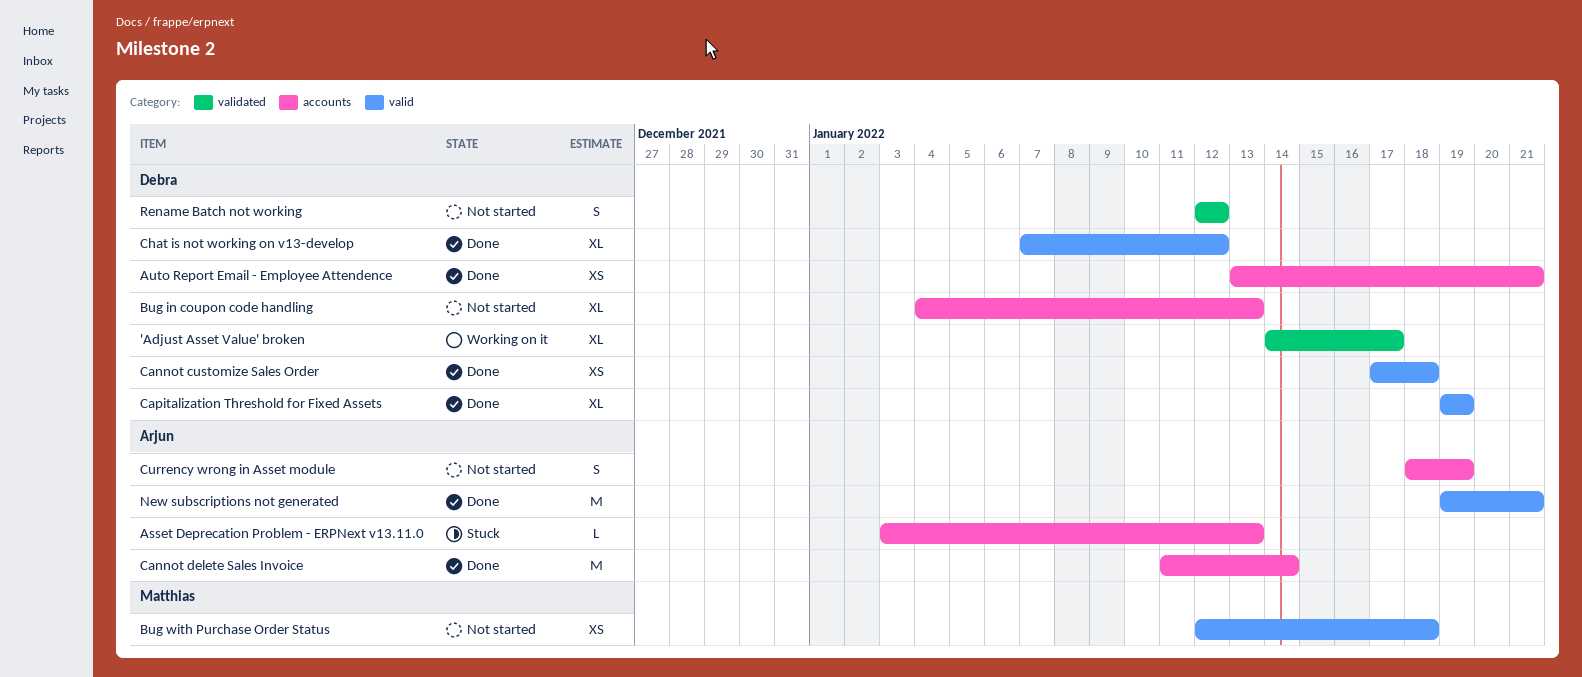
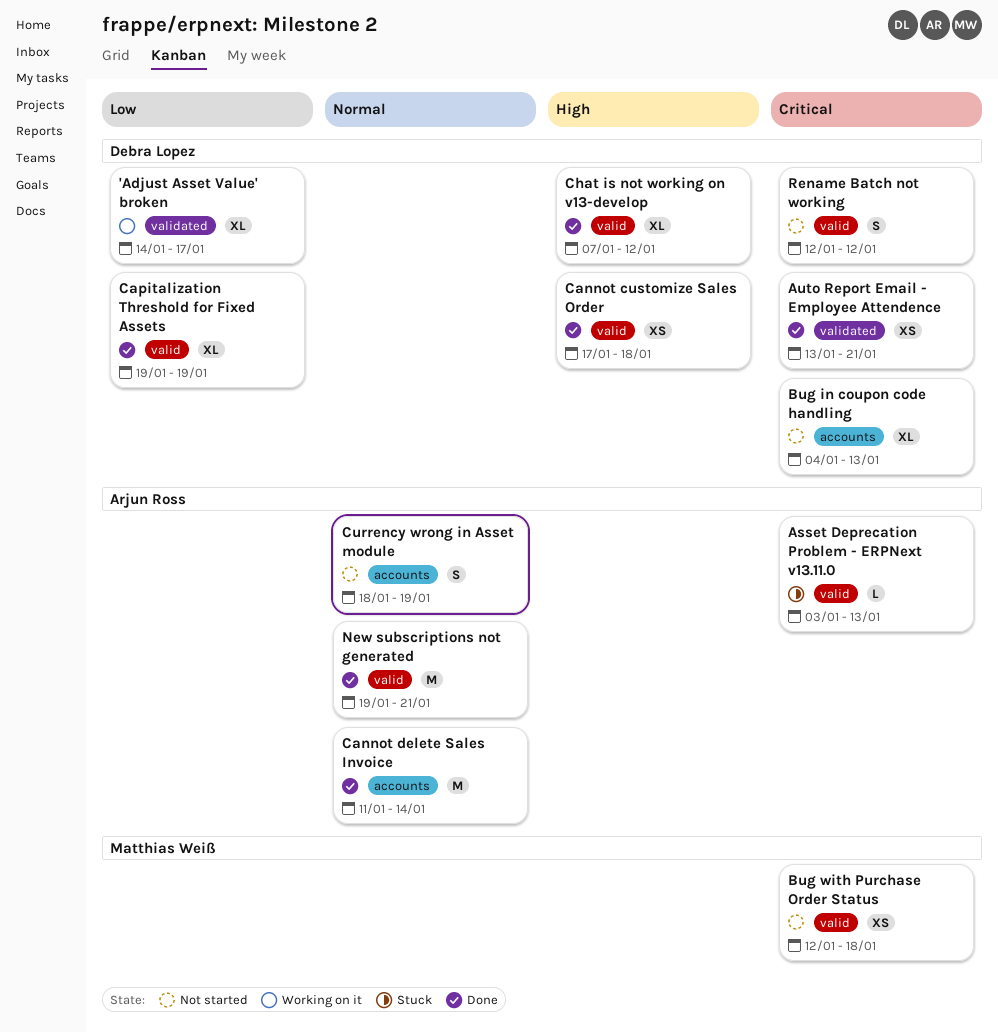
Asset Deprecation Problem - ERPNext v13.11.0, label: accounts -> valid
Auto Report Email - Employee Attendence, label: accounts -> validated
Rename Batch not working, label: validated -> valid

